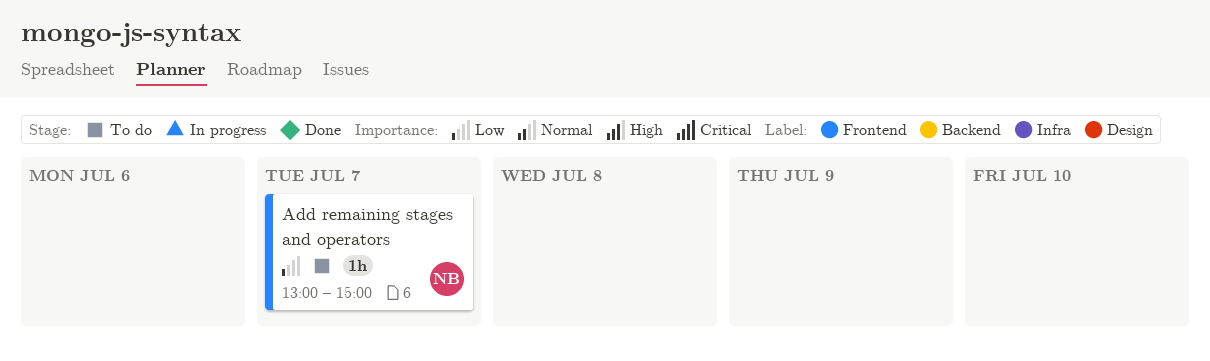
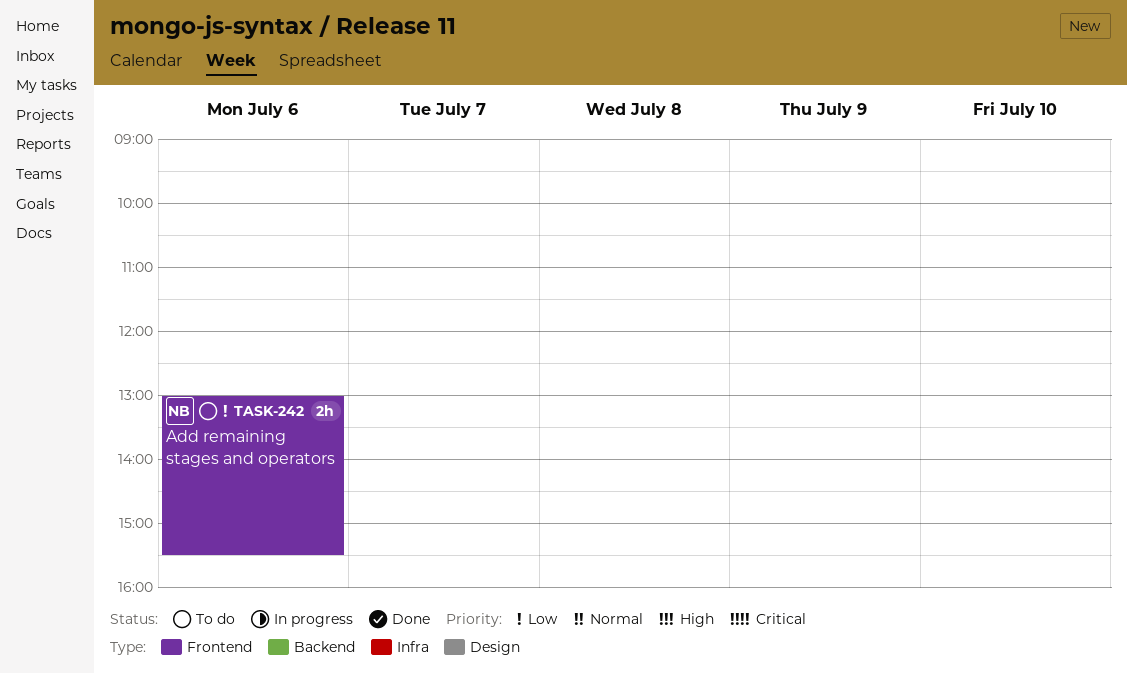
Add remaining stages and operators, estimate: 1h -> 2h
Add remaining stages and operators, day: Jul 7 -> Jul 6
Add remaining stages and operators, ends: 15:00 -> 15:30

